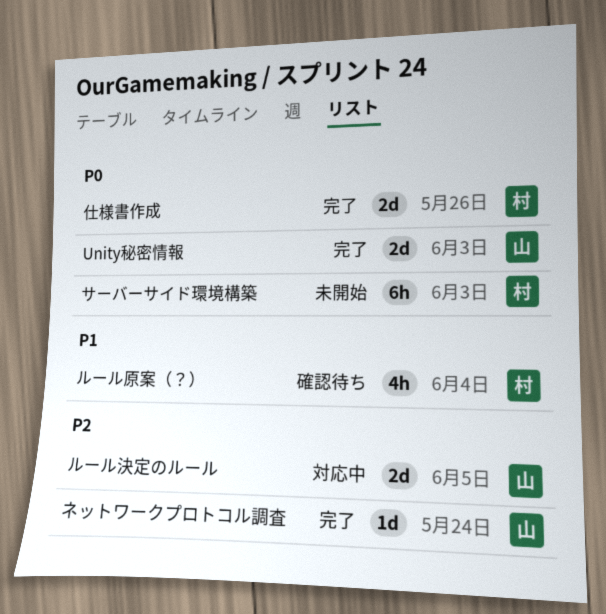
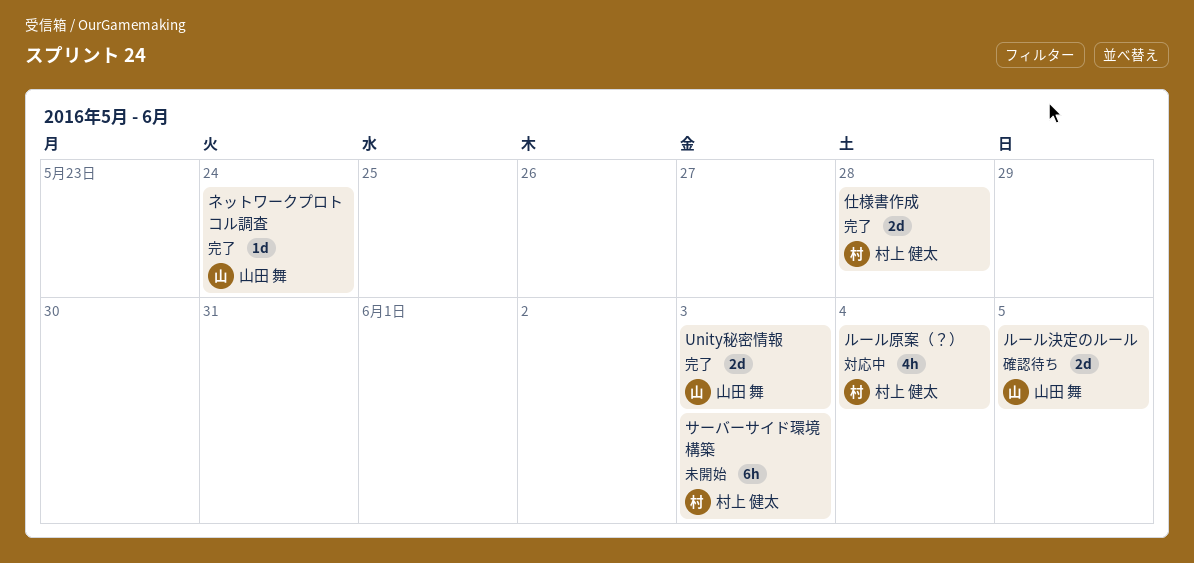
ルール原案（？）, status: 確認待ち -> 対応中
ルール決定のルール, status: 対応中 -> 確認待ち
仕様書作成, due: May 26 -> May 28

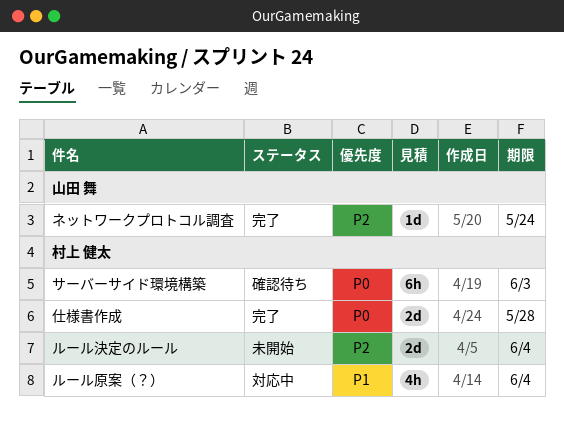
Unity秘密情報: present -> none
サーバーサイド環境構築, status: 未開始 -> 確認待ち
ルール決定のルール, status: 確認待ち -> 未開始
ルール決定のルール, owner: 山田 舞 -> 村上 健太
ルール決定のルール, due: Jun 5 -> Jun 4

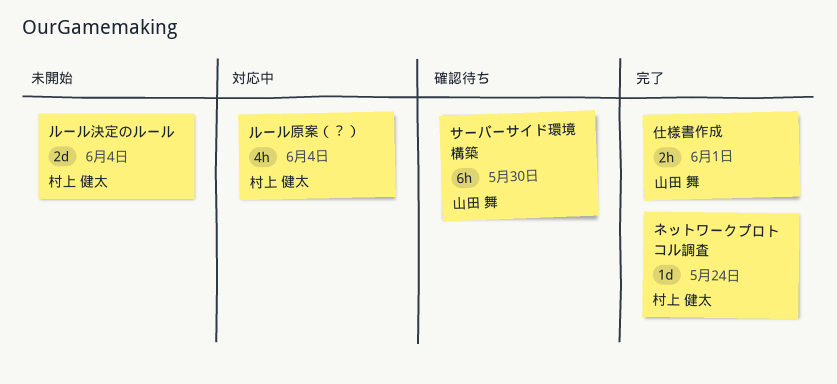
サーバーサイド環境構築, owner: 村上 健太 -> 山田 舞
サーバーサイド環境構築, due: Jun 3 -> May 30
ネットワークプロトコル調査, owner: 山田 舞 -> 村上 健太
仕様書作成, owner: 村上 健太 -> 山田 舞
仕様書作成, estimate: 2d -> 2h
仕様書作成, due: May 28 -> Jun 1

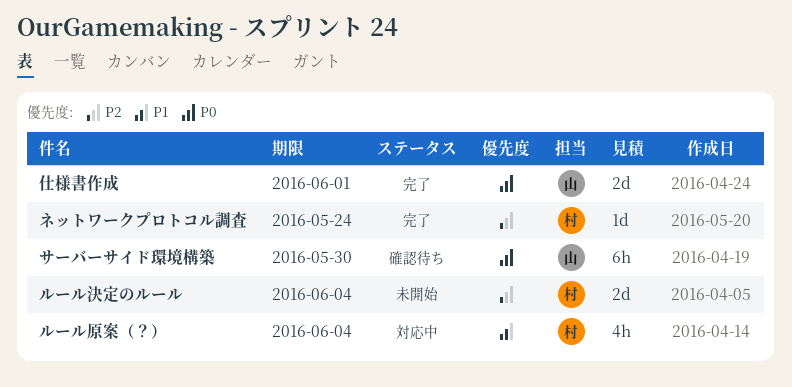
仕様書作成, estimate: 2h -> 2d

